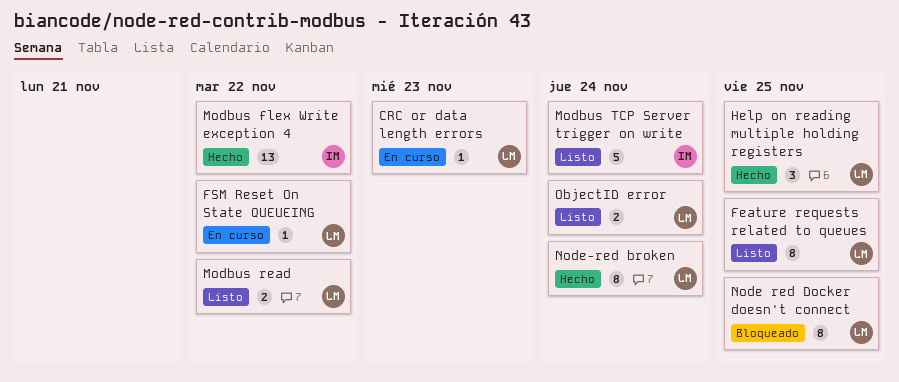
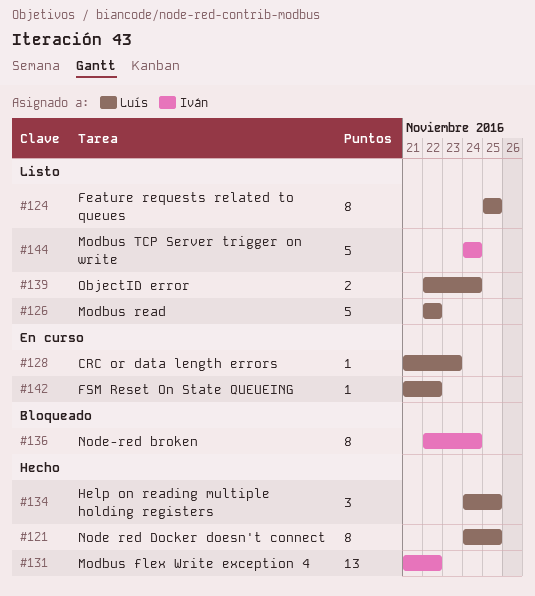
Modbus read, estimate: 2 -> 5
Node red Docker doesn't connect, status: Bloqueado -> Hecho
Node-red broken, status: Hecho -> Bloqueado
Node-red broken, owner: Luís -> Iván

